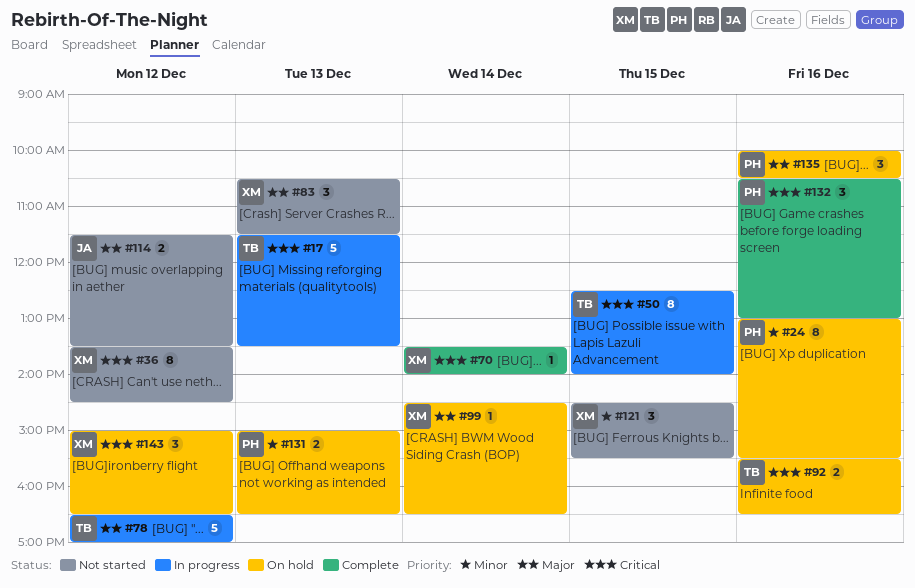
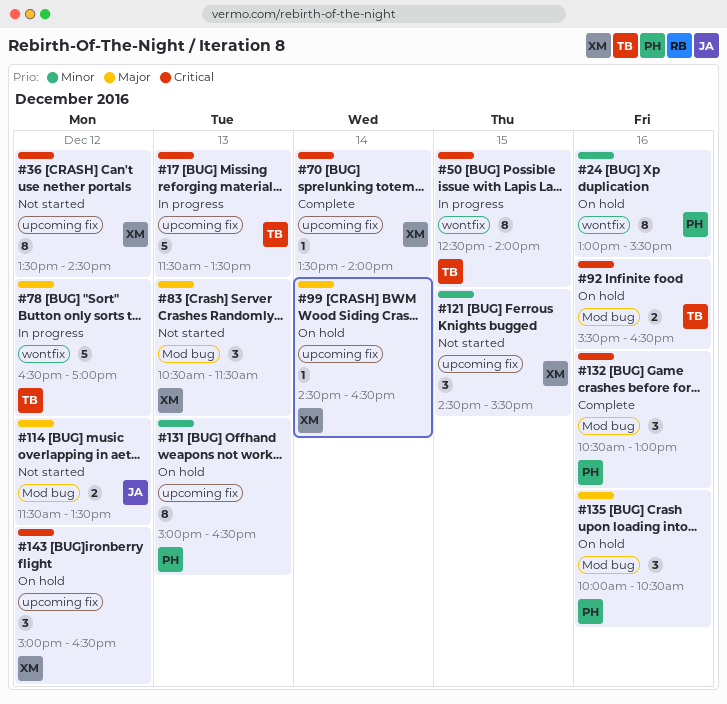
#131, estimate: 2 -> 8

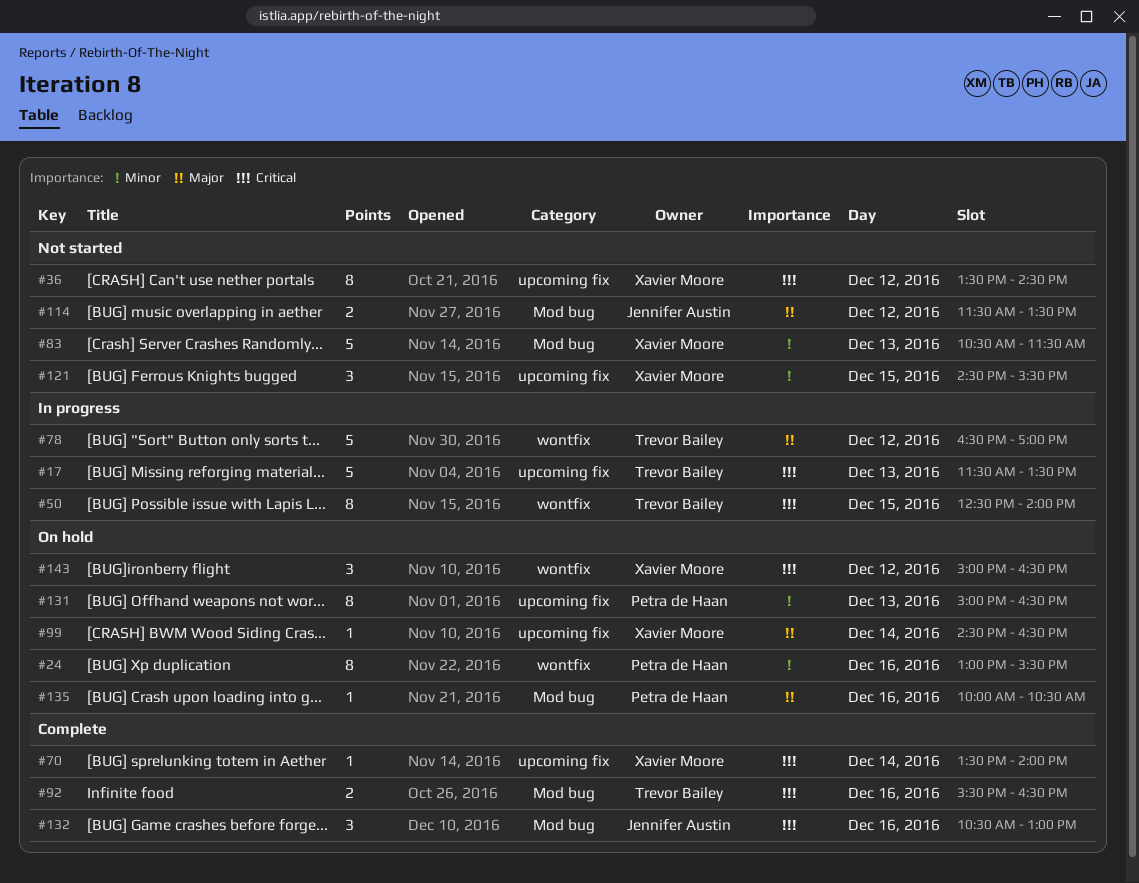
#83, priority: Major -> Minor
#83, estimate: 3 -> 5
#92, status: On hold -> Complete
#132, owner: Petra de Haan -> Jennifer Austin
#135, estimate: 3 -> 1
#143, label: upcoming fix -> wontfix

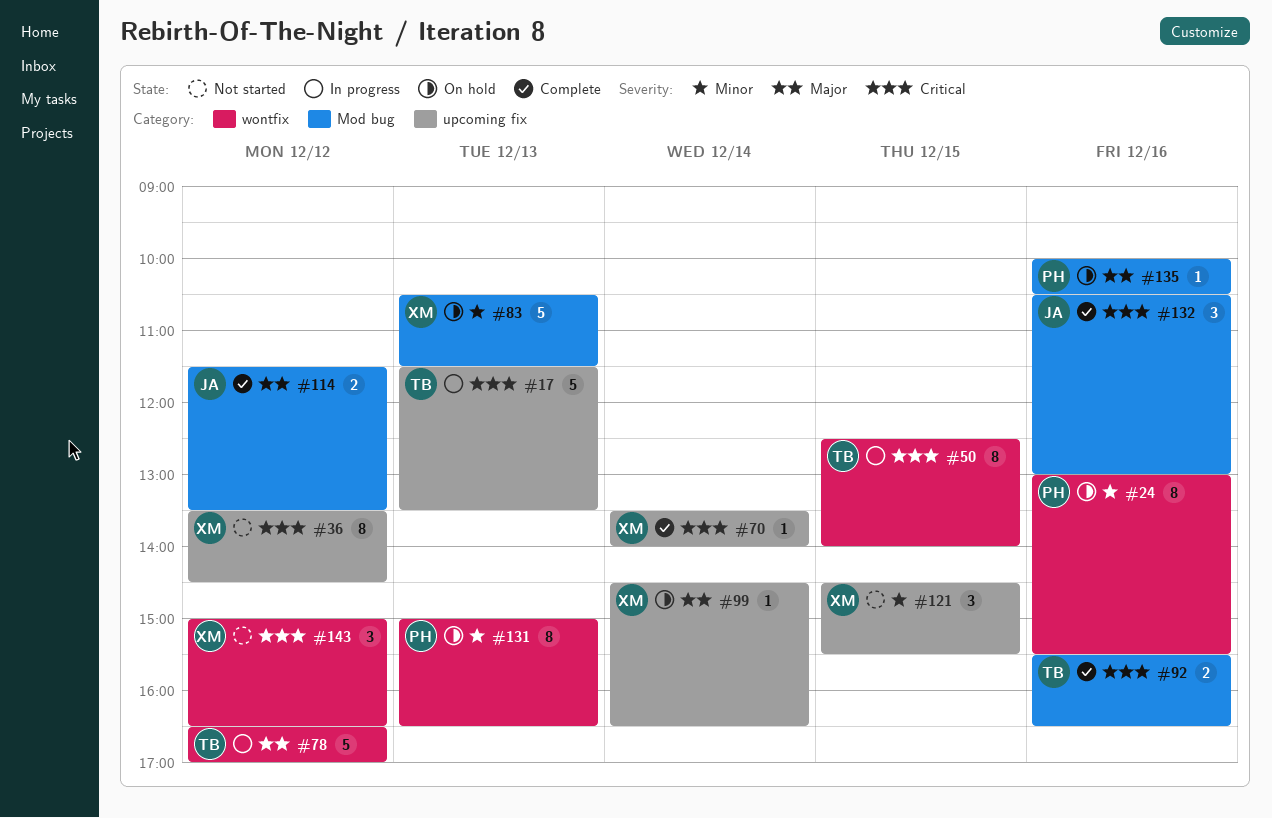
#83, status: Not started -> On hold
#114, status: Not started -> Complete
#131, label: upcoming fix -> wontfix
#143, status: On hold -> Not started

